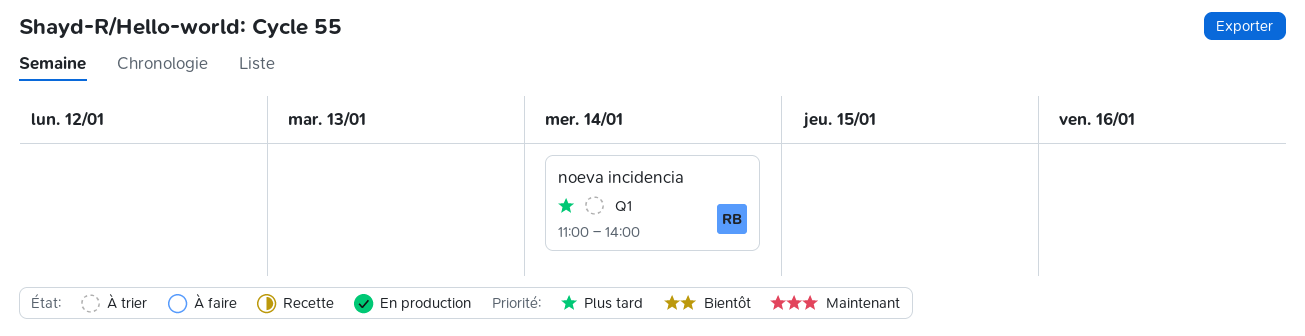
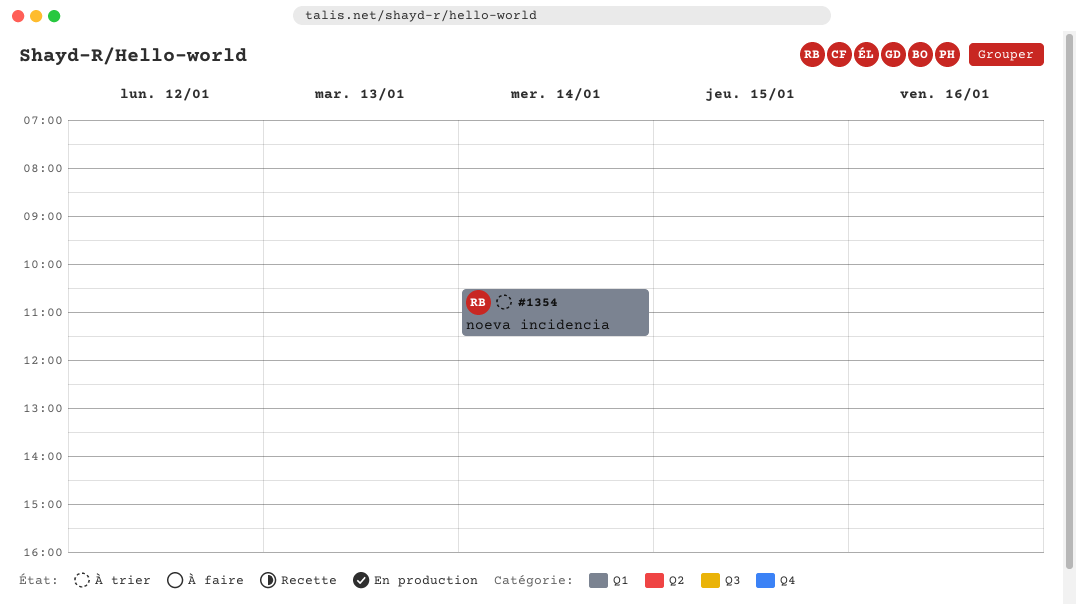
noeva incidencia, begins: 11:00 -> 10:30
noeva incidencia, ends: 14:00 -> 11:30

